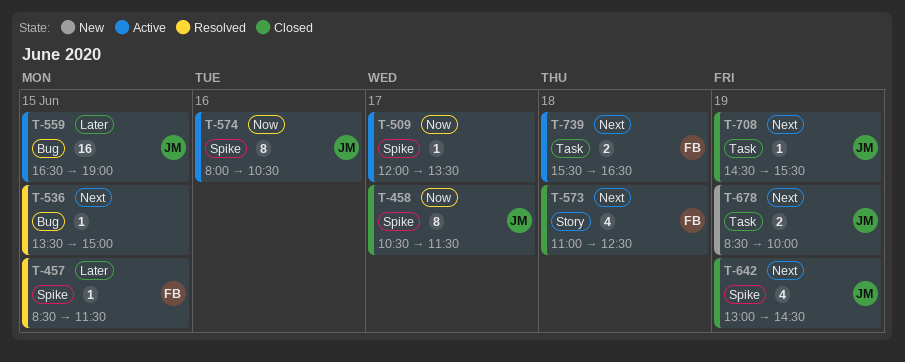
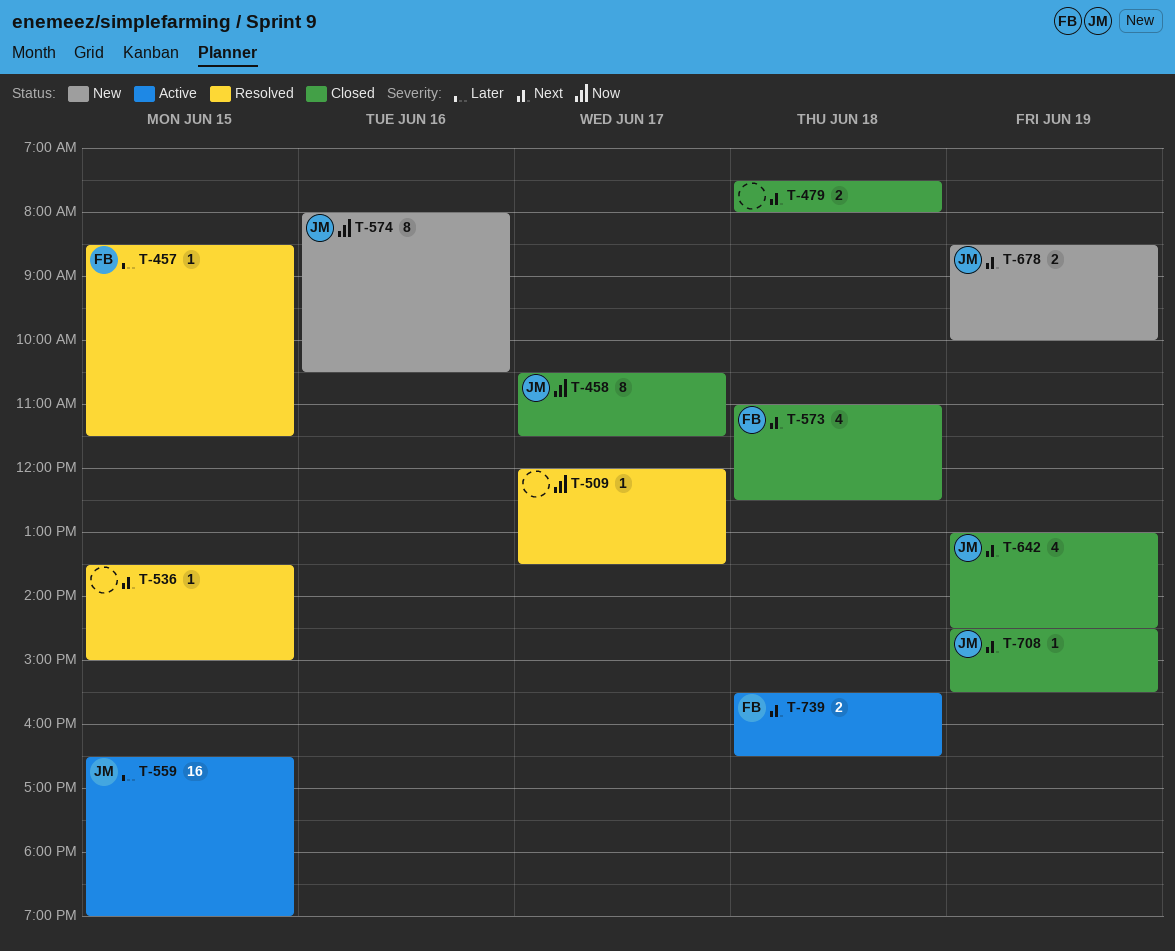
T-479: none -> present
T-509, status: Active -> Resolved
T-574, status: Active -> New

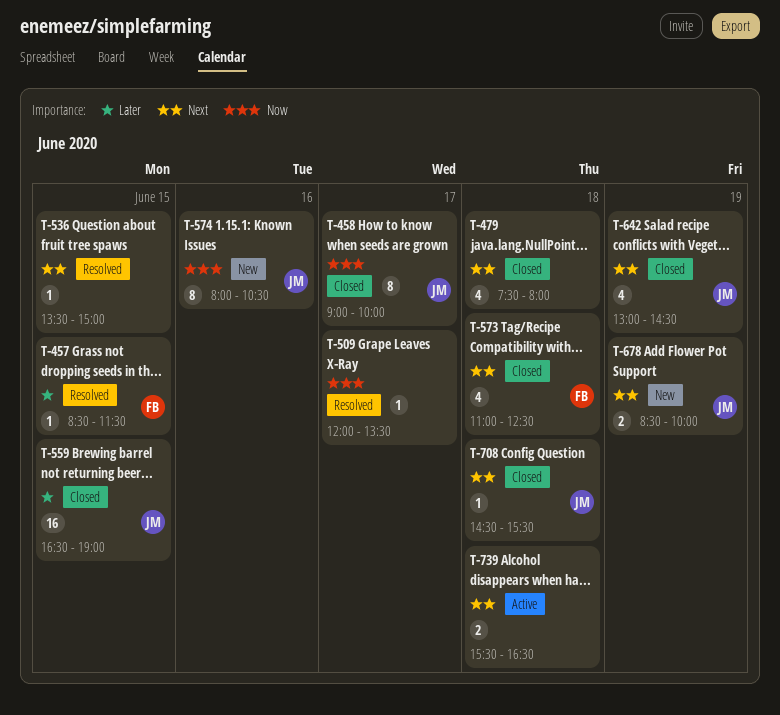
T-458, begins: 10:30 -> 09:00
T-458, ends: 11:30 -> 10:00
T-479, estimate: 2 -> 4
T-559, status: Active -> Closed
T-708, day: Jun 19 -> Jun 18
T-739, owner: FB -> none

